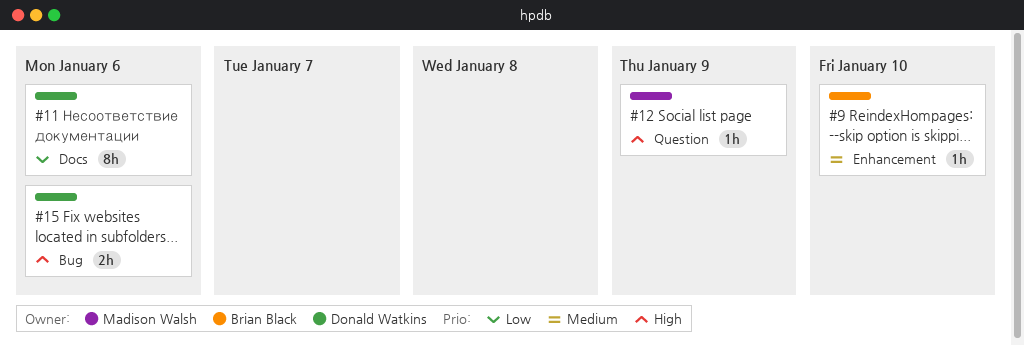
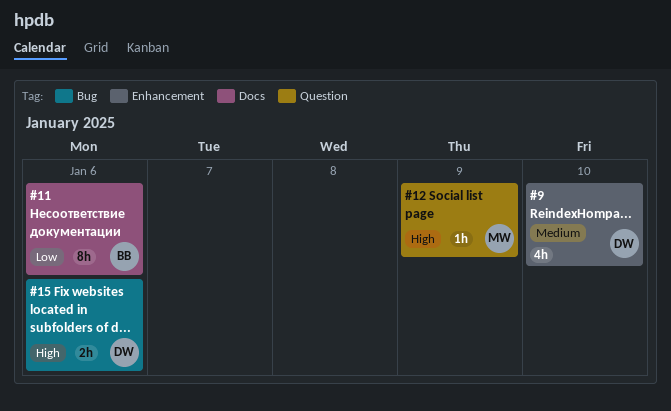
#9, owner: Brian Black -> Donald Watkins
#9, estimate: 1h -> 4h
#11, owner: Donald Watkins -> Brian Black

